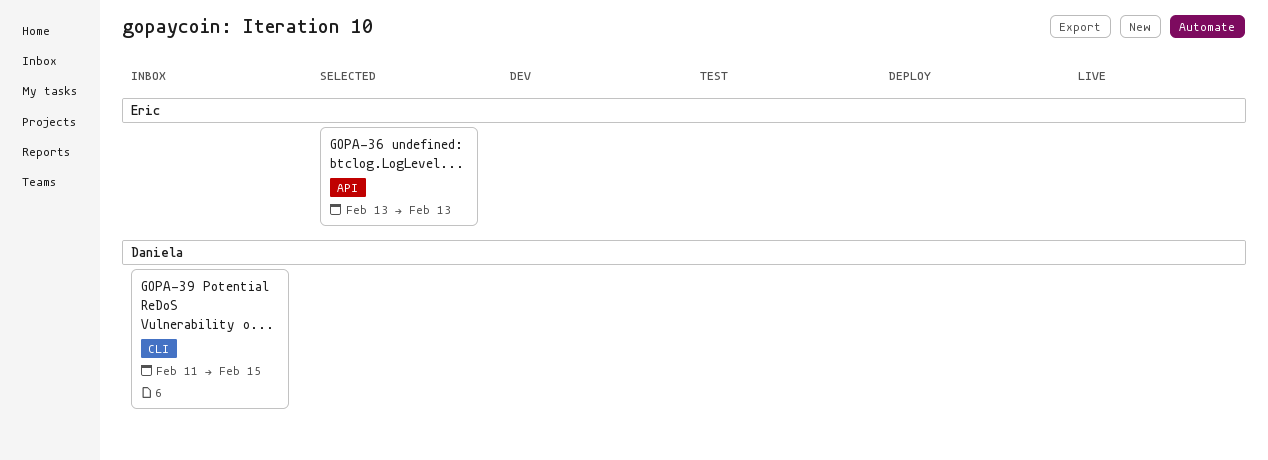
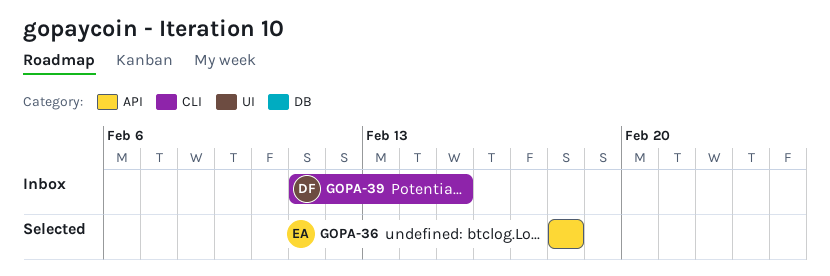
GOPA-36, start: Feb 13 -> Feb 18
GOPA-36, due: Feb 13 -> Feb 18

